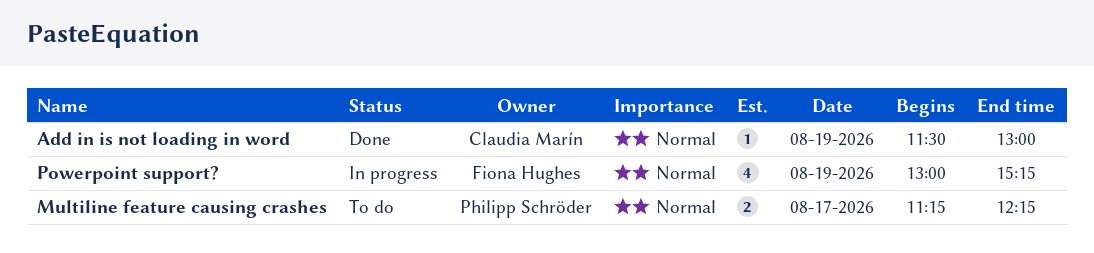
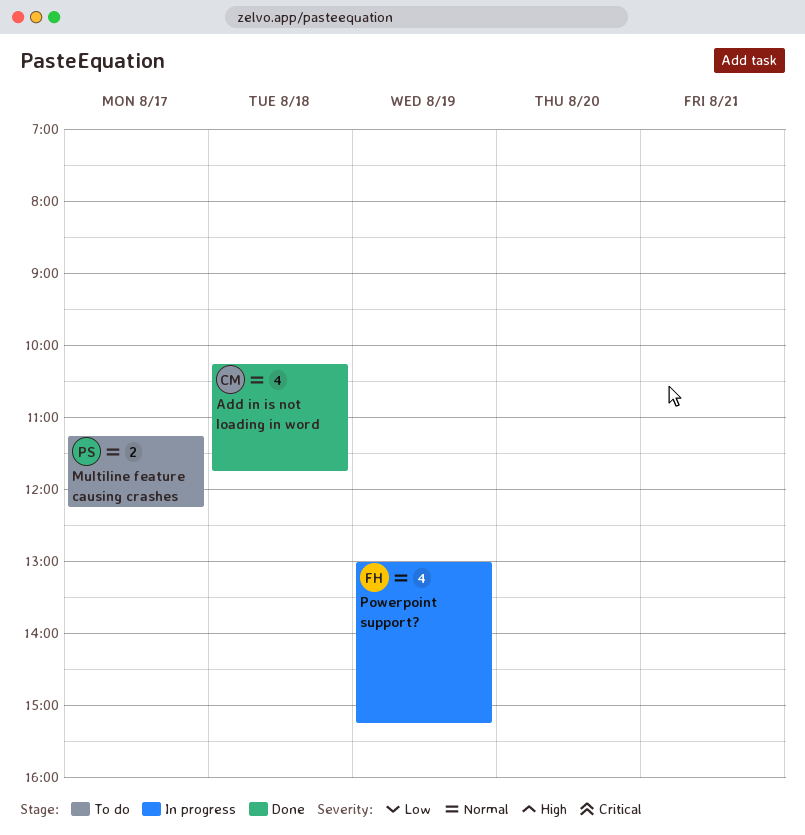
Add in is not loading in word, estimate: 1 -> 4
Add in is not loading in word, day: Aug 19 -> Aug 18
Add in is not loading in word, begins: 11:30 -> 10:15
Add in is not loading in word, ends: 13:00 -> 11:45

